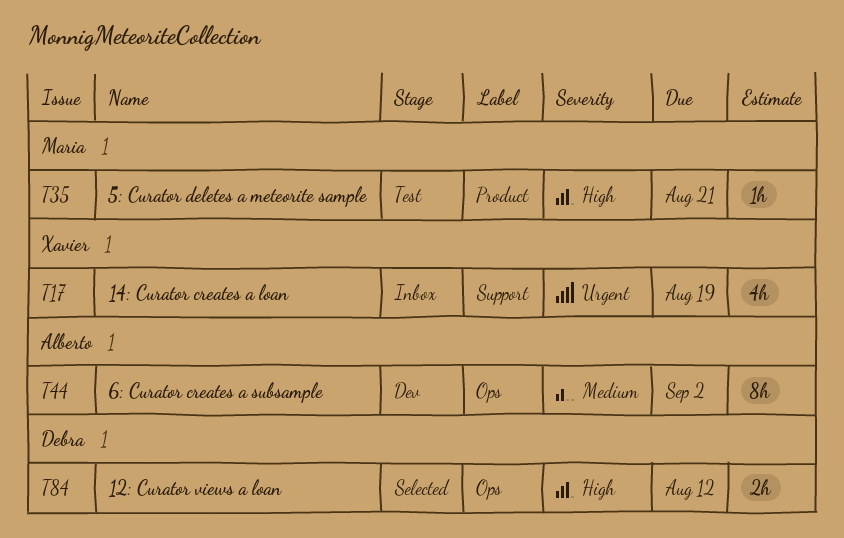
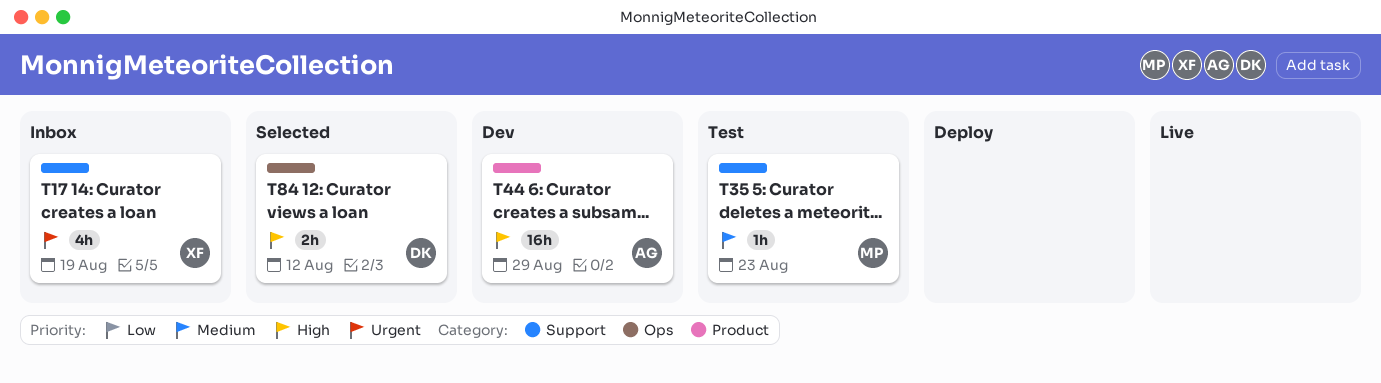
T35, priority: High -> Medium
T35, label: Product -> Support
T35, due: Aug 21 -> Aug 23
T44, priority: Medium -> High
T44, label: Ops -> Product
T44, estimate: 8h -> 16h
T44, due: Sep 2 -> Aug 29

